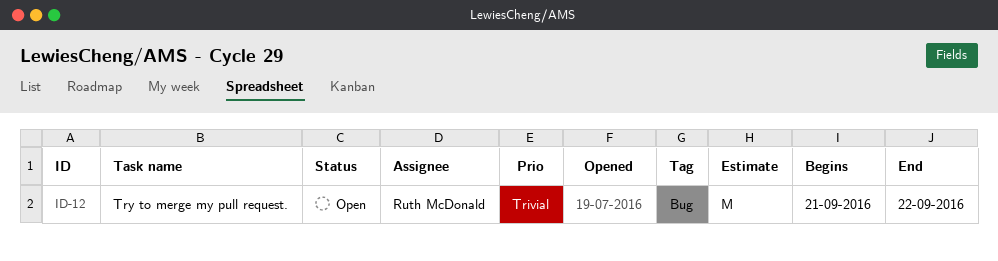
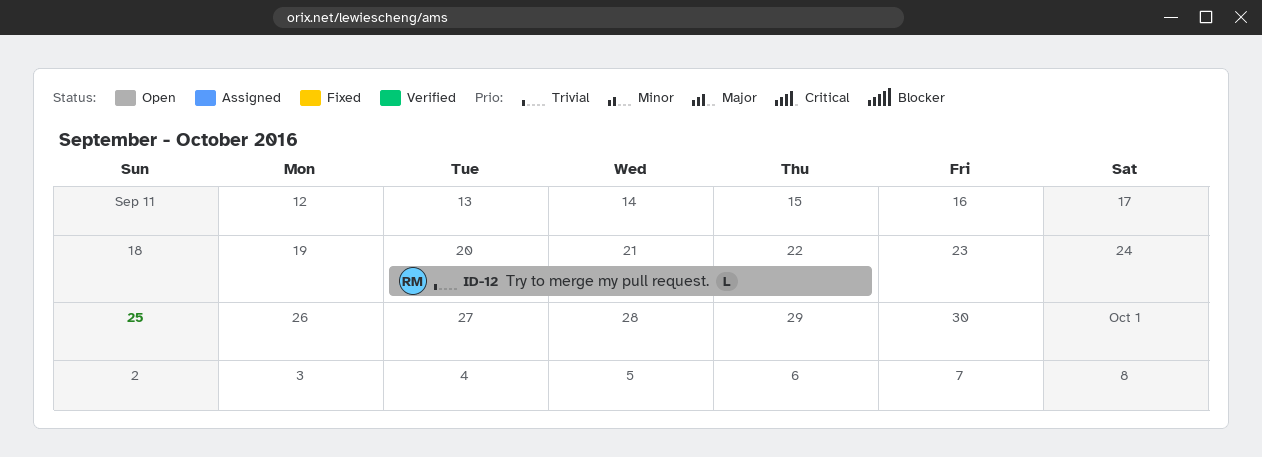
ID-12, estimate: M -> L
ID-12, start: Sep 21 -> Sep 20

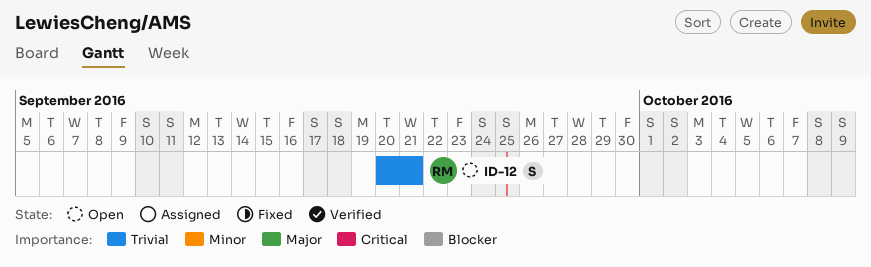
ID-12, estimate: L -> S
ID-12, due: Sep 22 -> Sep 21

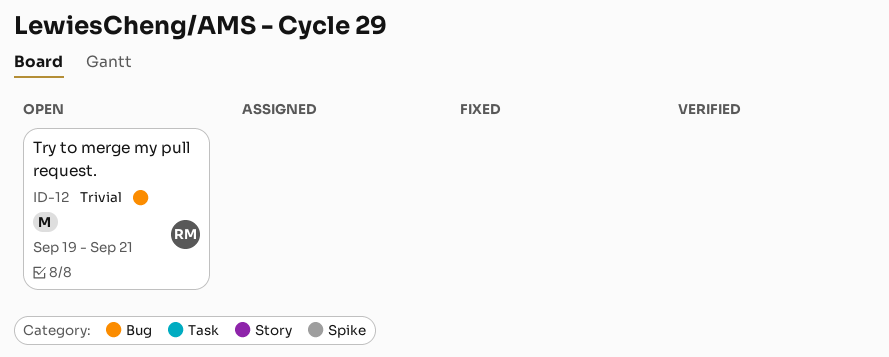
ID-12, estimate: S -> M
ID-12, start: Sep 20 -> Sep 19

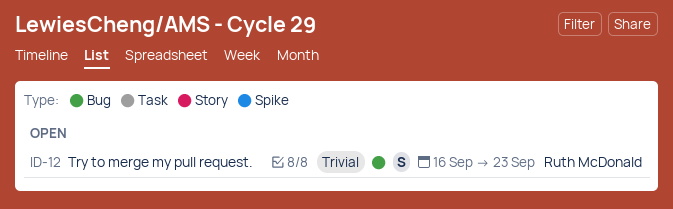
ID-12, estimate: M -> S
ID-12, start: Sep 19 -> Sep 16
ID-12, due: Sep 21 -> Sep 23

